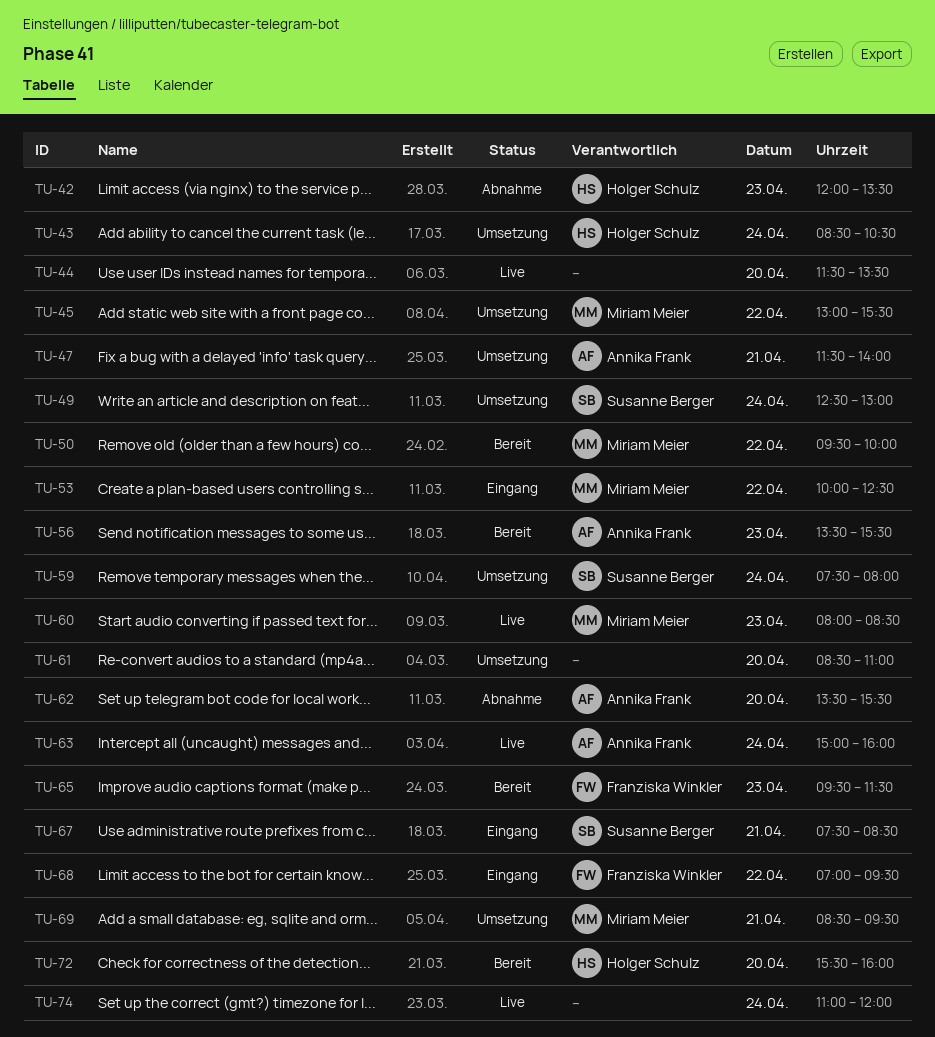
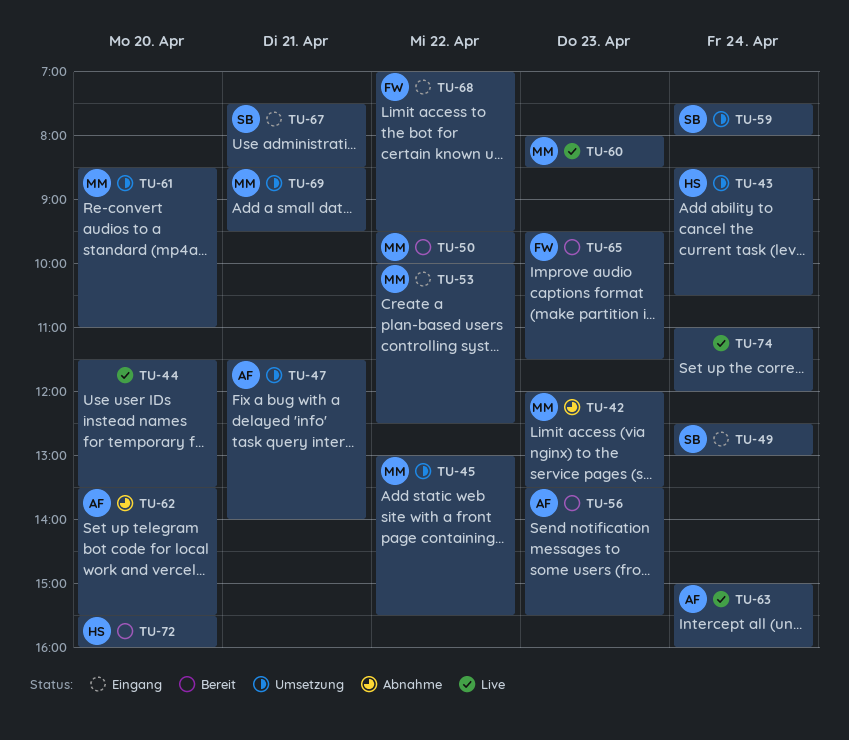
TU-42, owner: Holger Schulz -> Miriam Meier
TU-49, status: Umsetzung -> Eingang
TU-61, owner: none -> Miriam Meier

